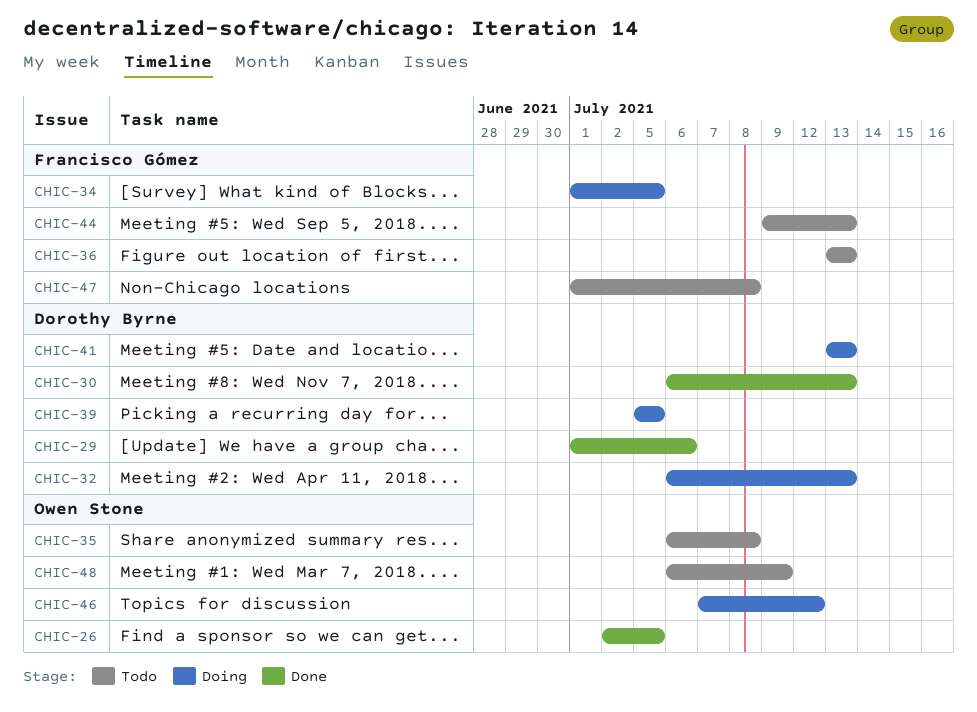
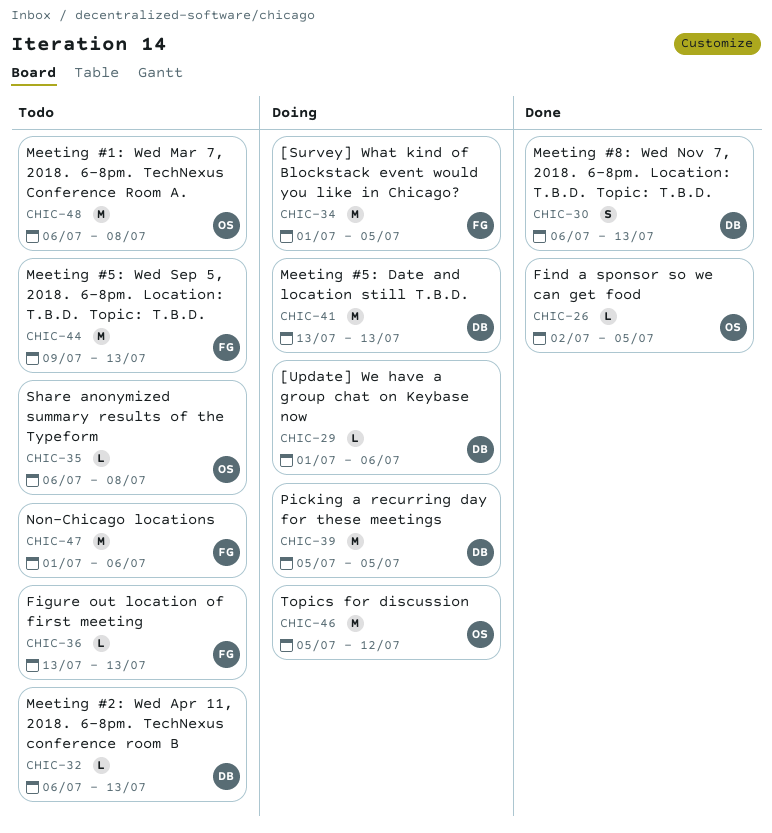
CHIC-29, status: Done -> Doing
CHIC-32, status: Doing -> Todo
CHIC-46, start: Jul 7 -> Jul 5
CHIC-47, due: Jul 8 -> Jul 6
CHIC-48, due: Jul 9 -> Jul 8

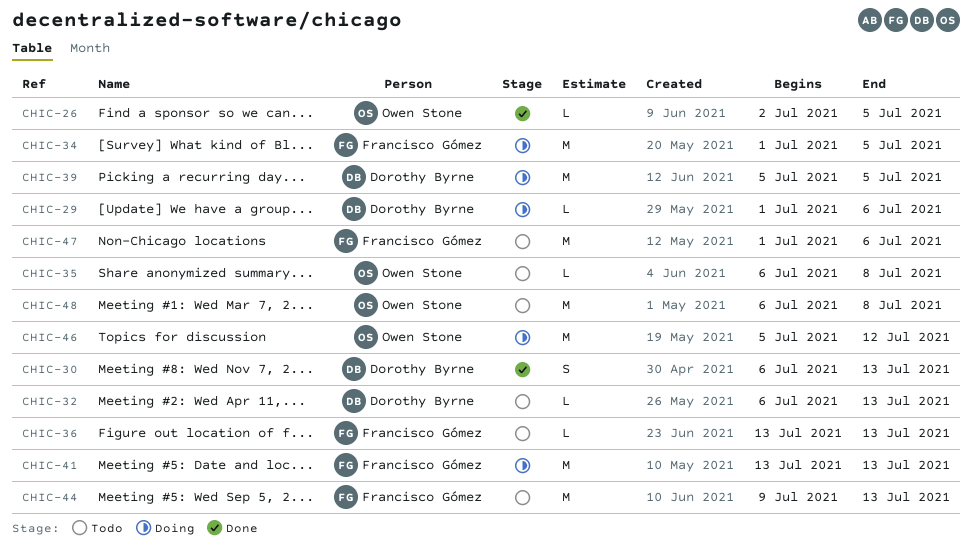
CHIC-41, owner: Dorothy Byrne -> Francisco Gómez

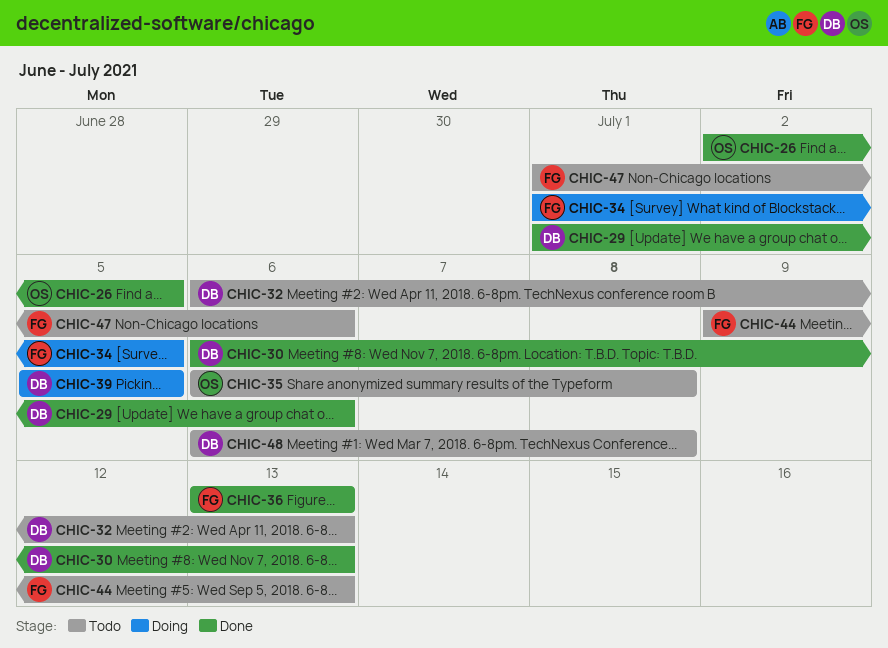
CHIC-29, status: Doing -> Done
CHIC-36, status: Todo -> Done
CHIC-41: present -> none
CHIC-46: present -> none
CHIC-48, owner: Owen Stone -> Dorothy Byrne

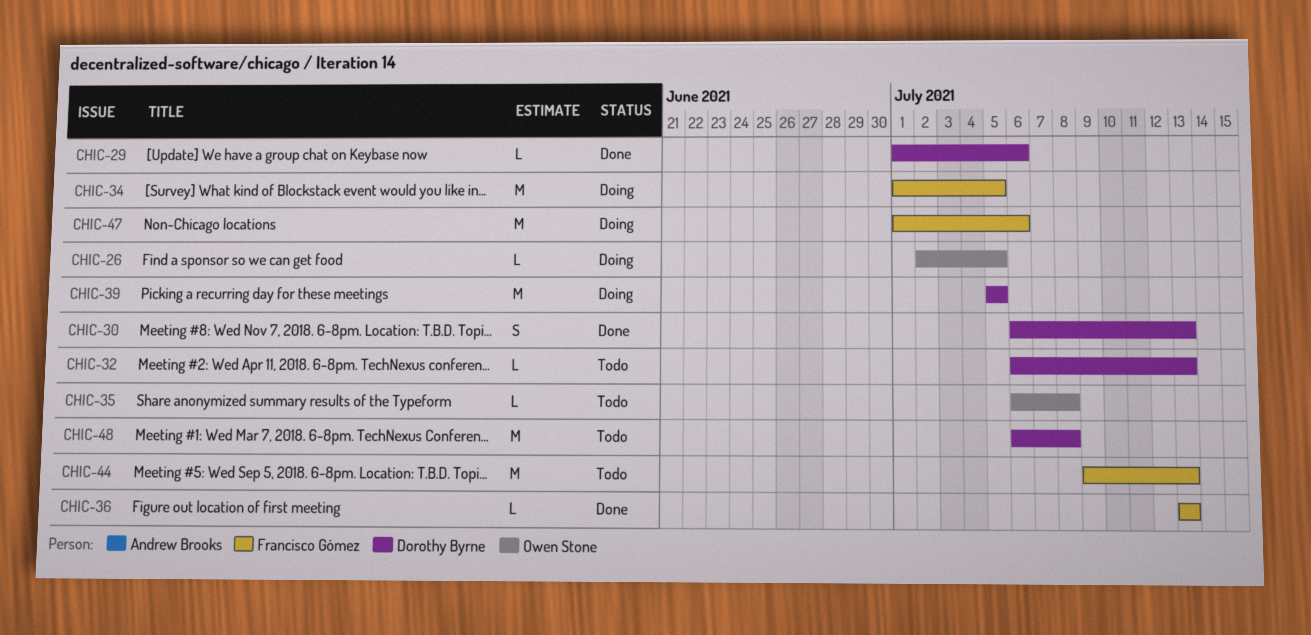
CHIC-26, status: Done -> Doing
CHIC-47, status: Todo -> Doing

